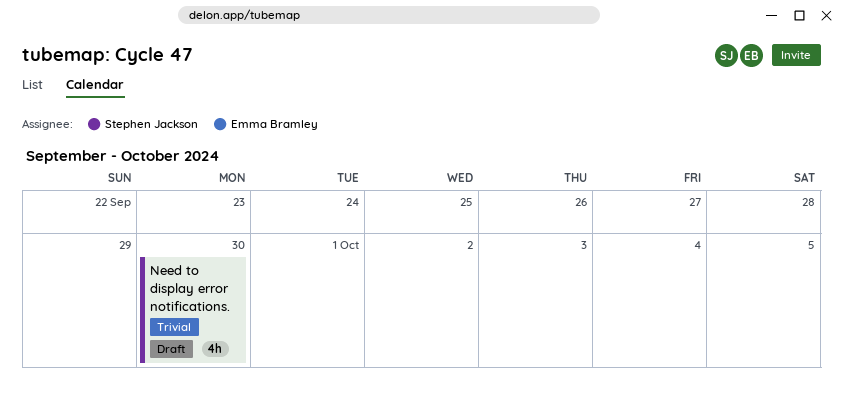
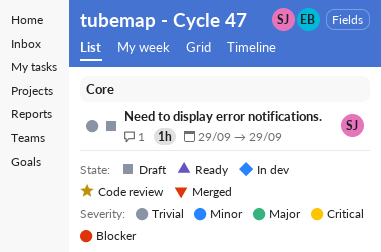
Need to display error notifications., estimate: 4h -> 1h
Need to display error notifications., due: Sep 30 -> Sep 29

